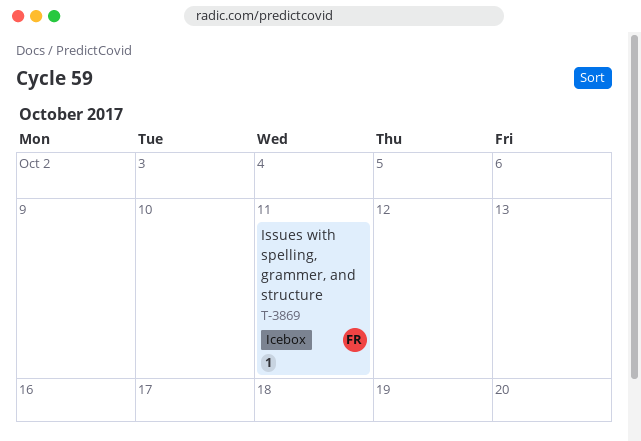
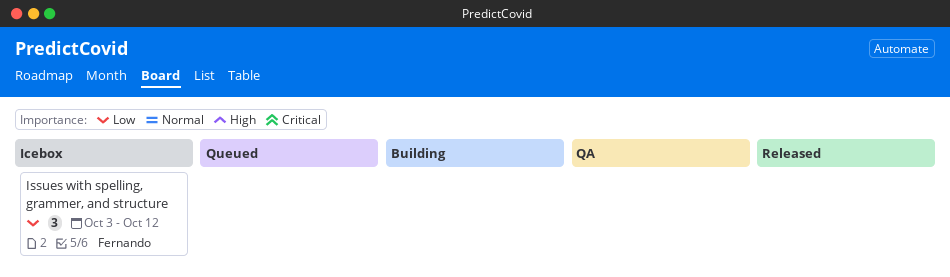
Issues with spelling, grammer, and structure, estimate: 1 -> 3
Issues with spelling, grammer, and structure, due: Oct 11 -> Oct 12

